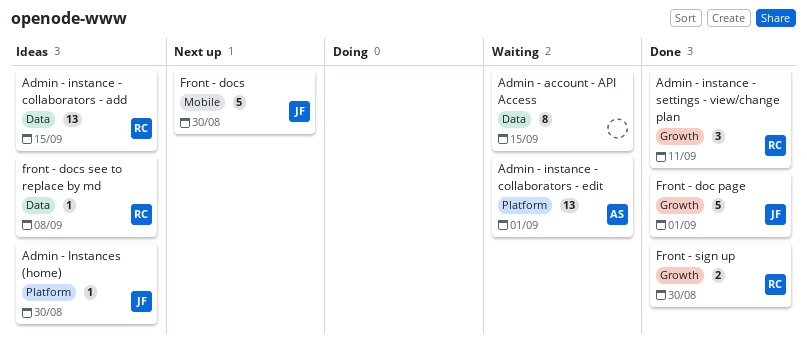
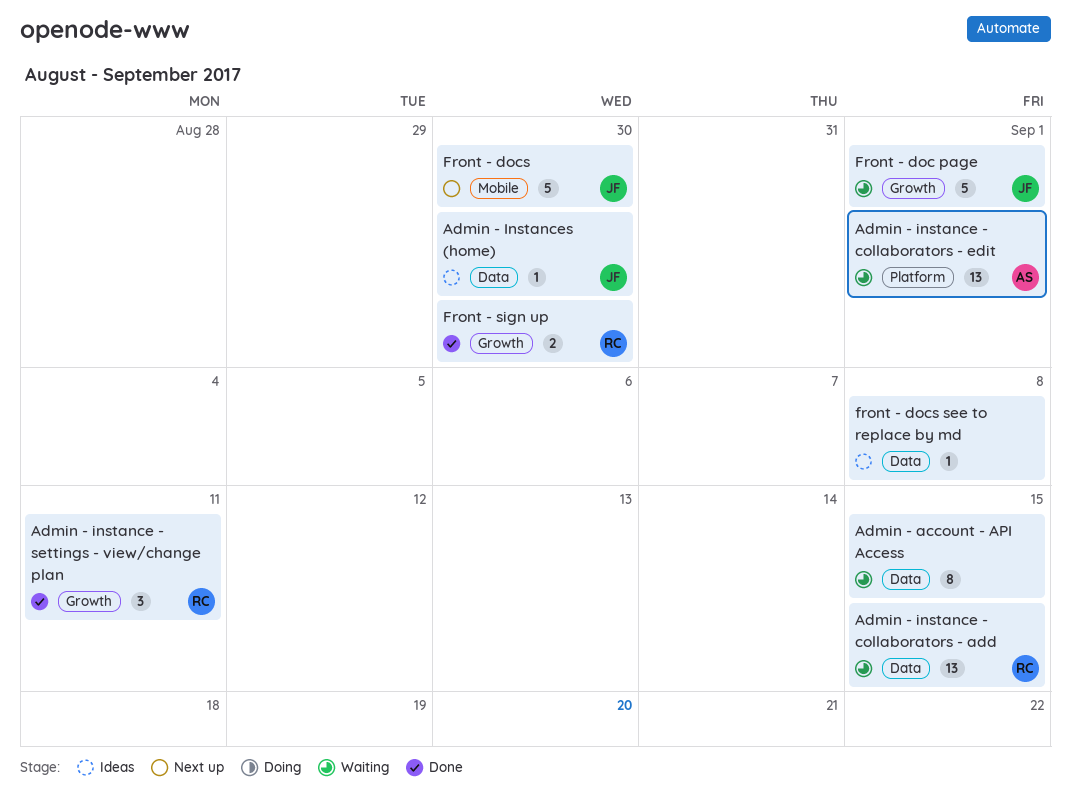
Admin - instance - collaborators - add, status: Ideas -> Waiting
Admin - Instances (home), label: Platform -> Data
Front - doc page, status: Done -> Waiting
front - docs see to replace by md, owner: RC -> none

